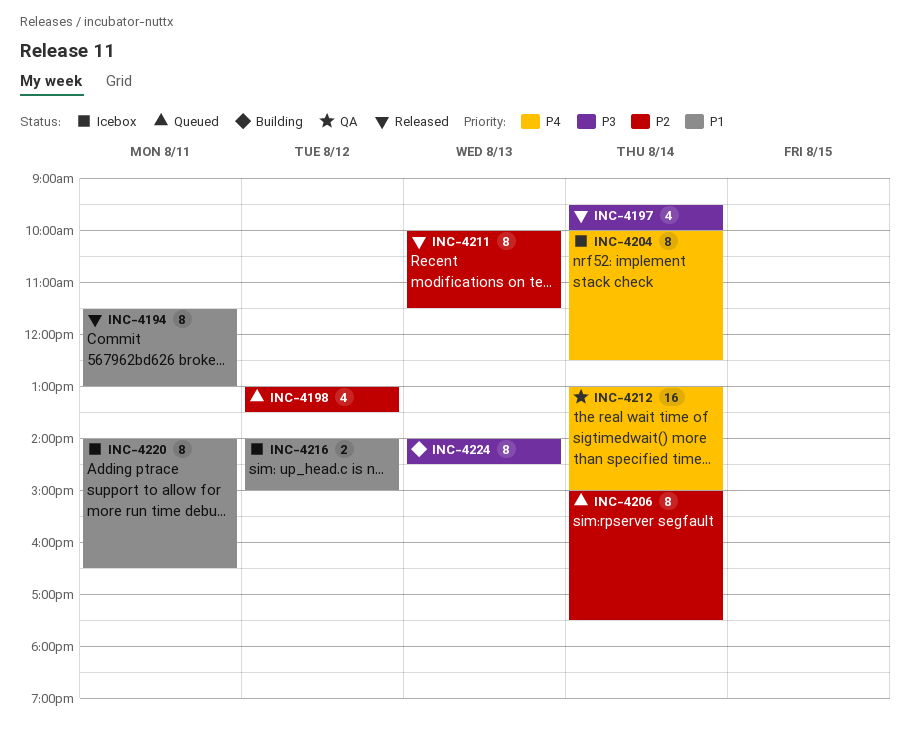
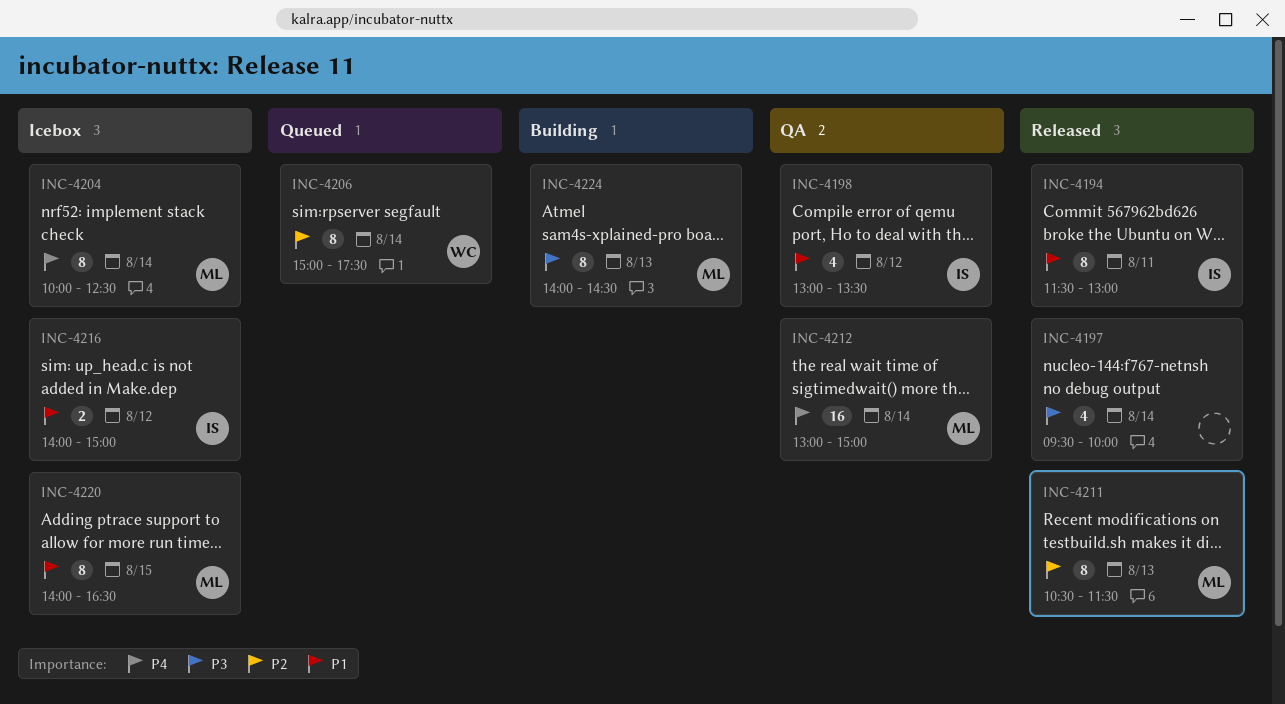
INC-4198, status: Queued -> QA
INC-4198, priority: P2 -> P1
INC-4211, begins: 10:00 -> 10:30
INC-4220, day: Aug 11 -> Aug 15

